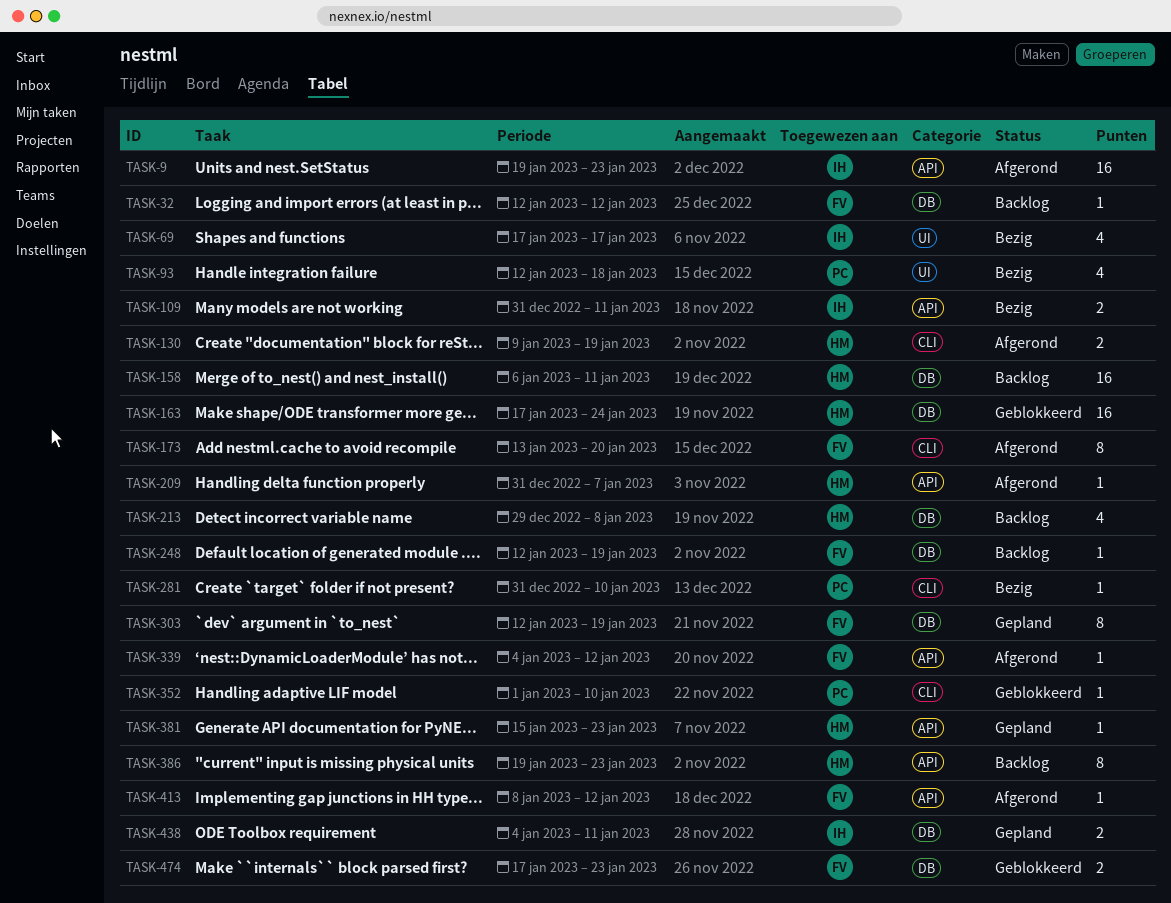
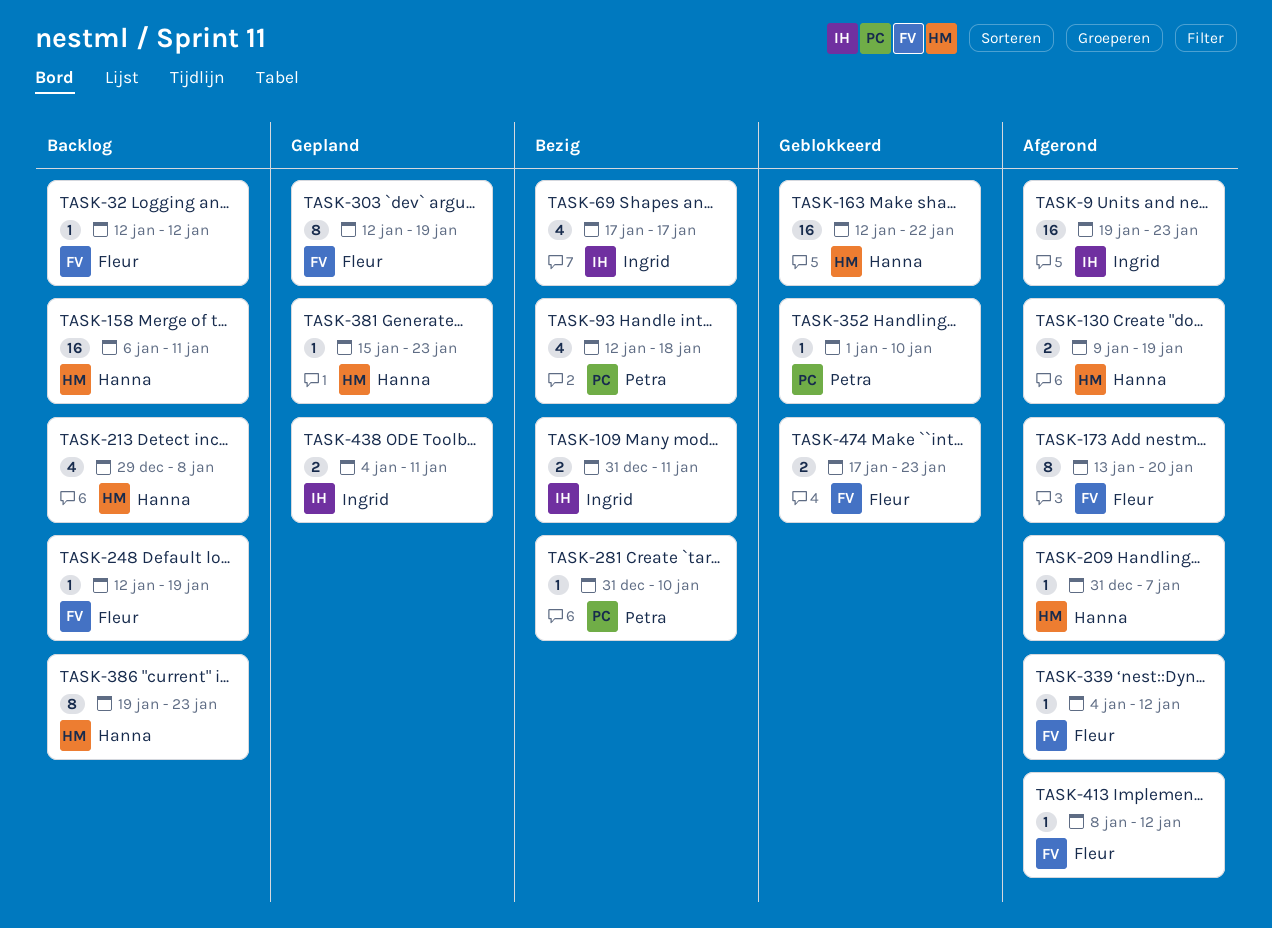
TASK-163, start: Jan 17 -> Jan 12
TASK-163, due: Jan 24 -> Jan 22

